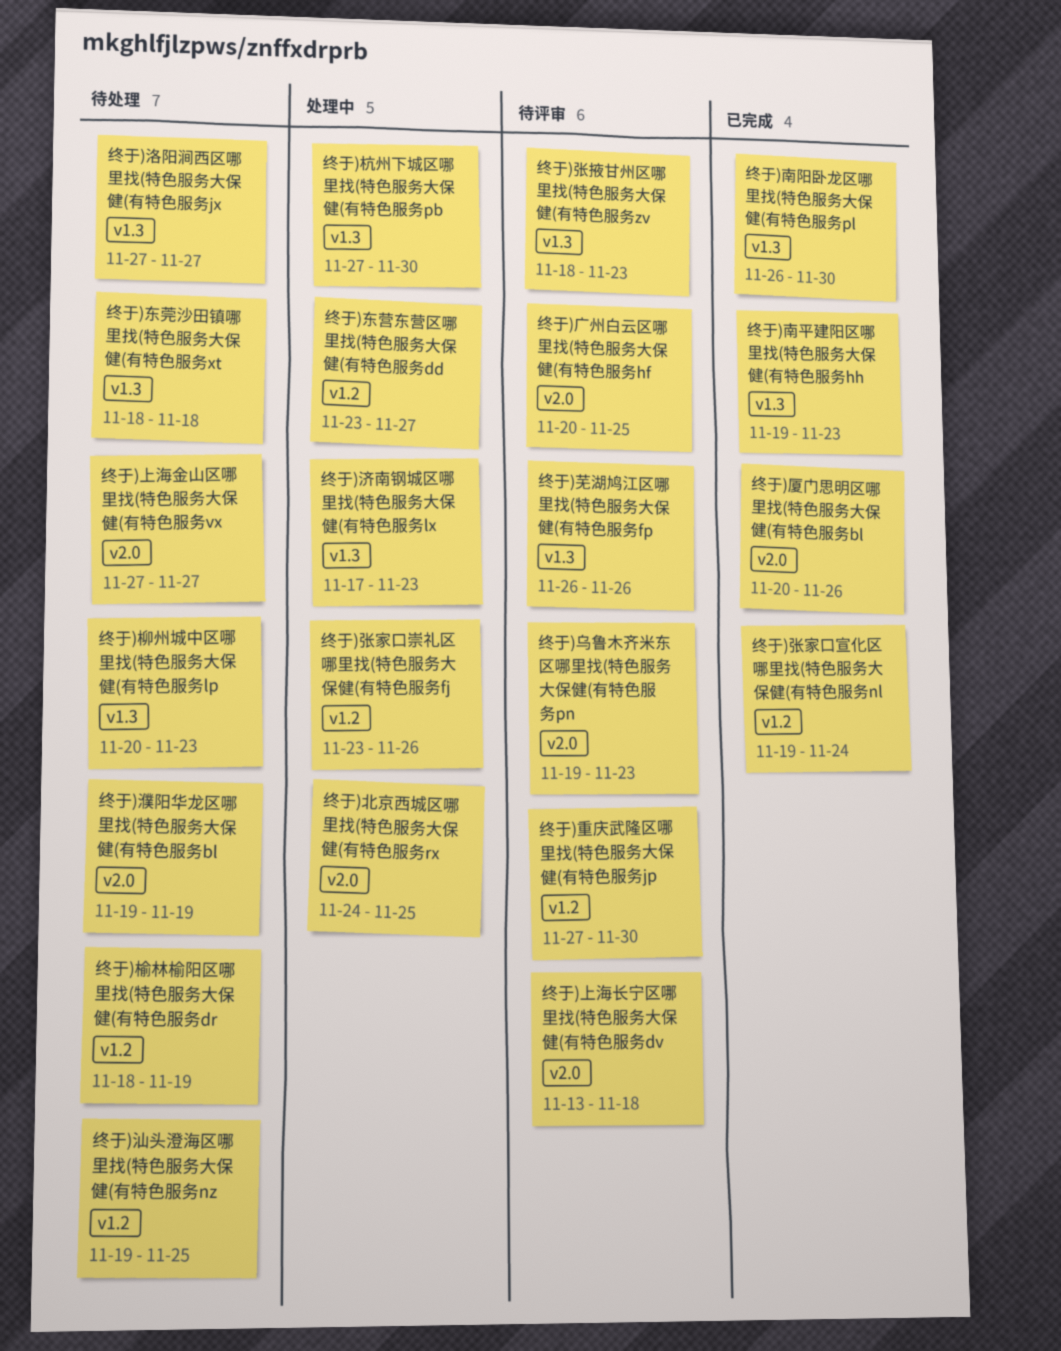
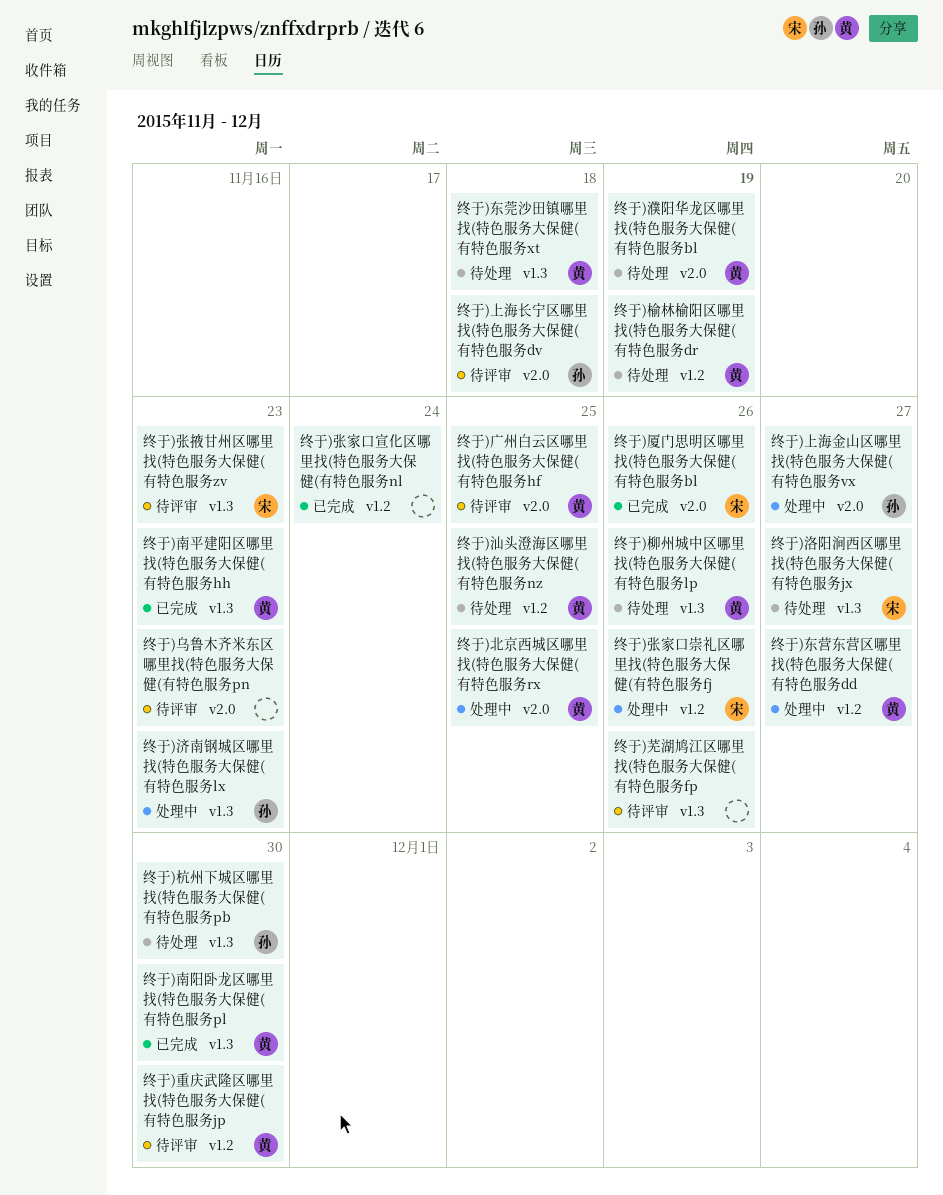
终于)上海金山区哪里找(特色服务大保健(有特色服务vx, status: 待处理 -> 处理中
终于)杭州下城区哪里找(特色服务大保健(有特色服务pb, status: 处理中 -> 待处理
终于)柳州城中区哪里找(特色服务大保健(有特色服务lp, due: Nov 23 -> Nov 26

